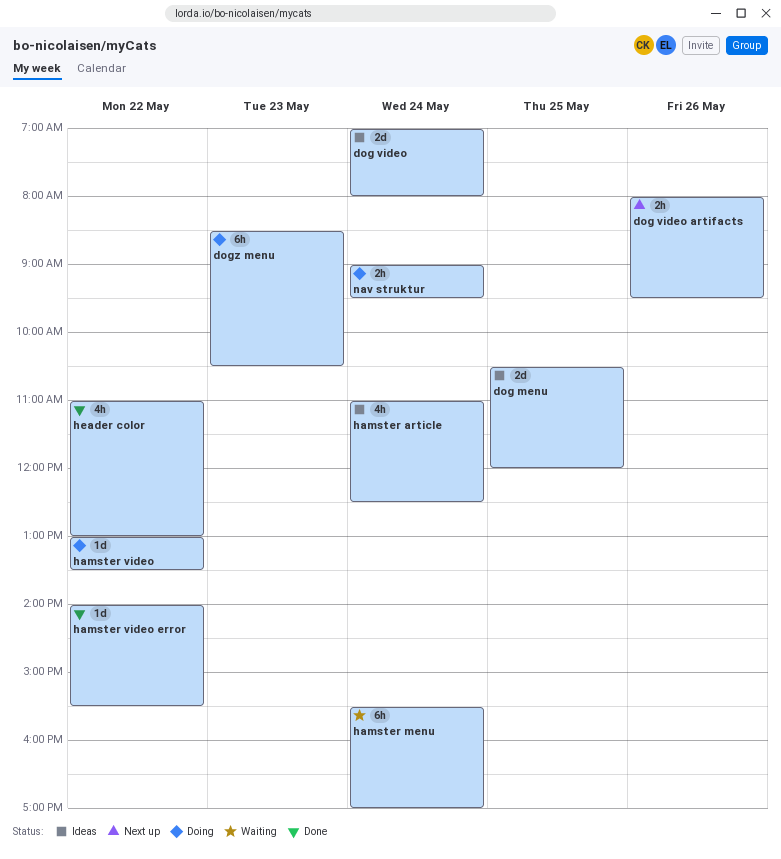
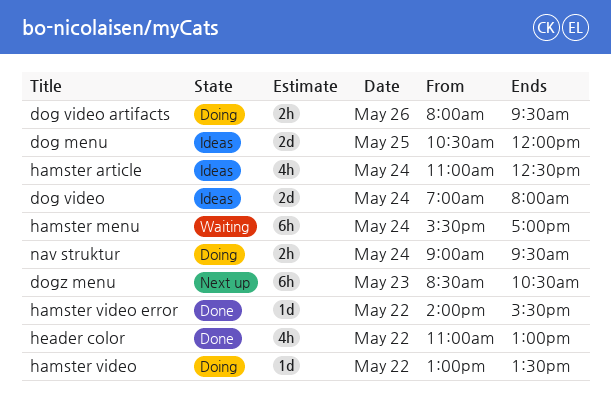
dog video artifacts, status: Next up -> Doing
dogz menu, status: Doing -> Next up

